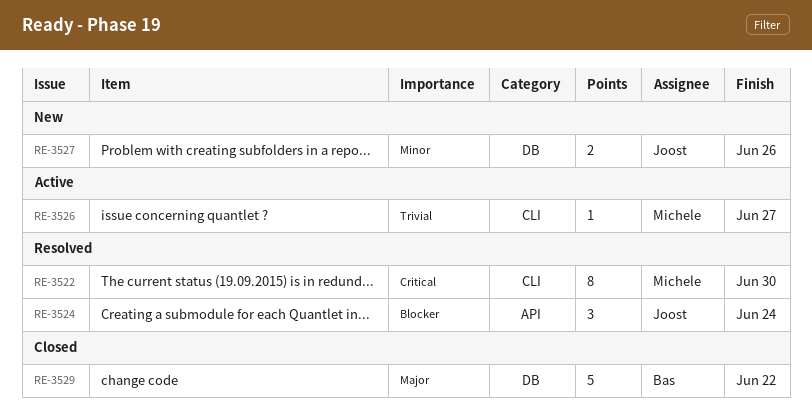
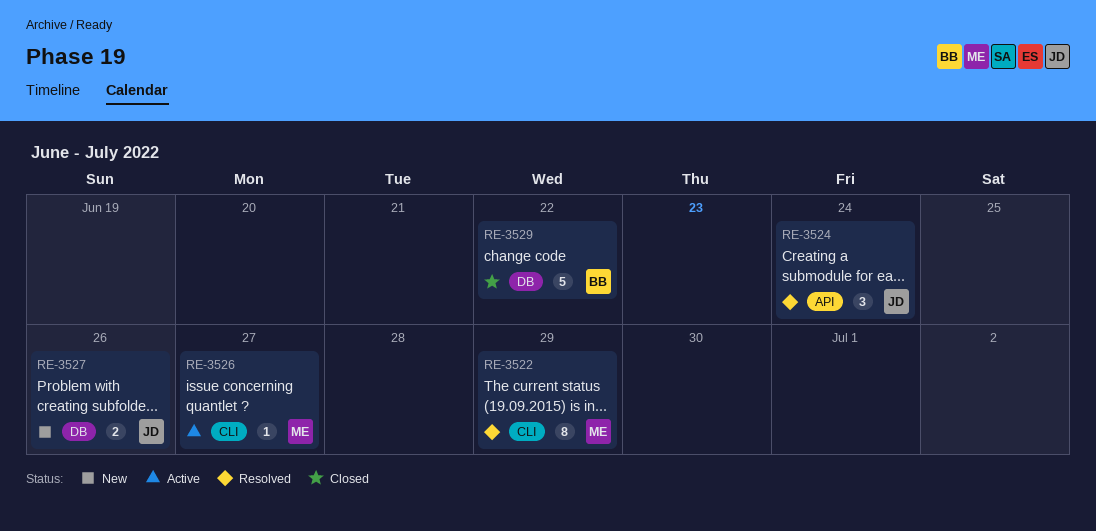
RE-3522, due: Jun 30 -> Jun 29

